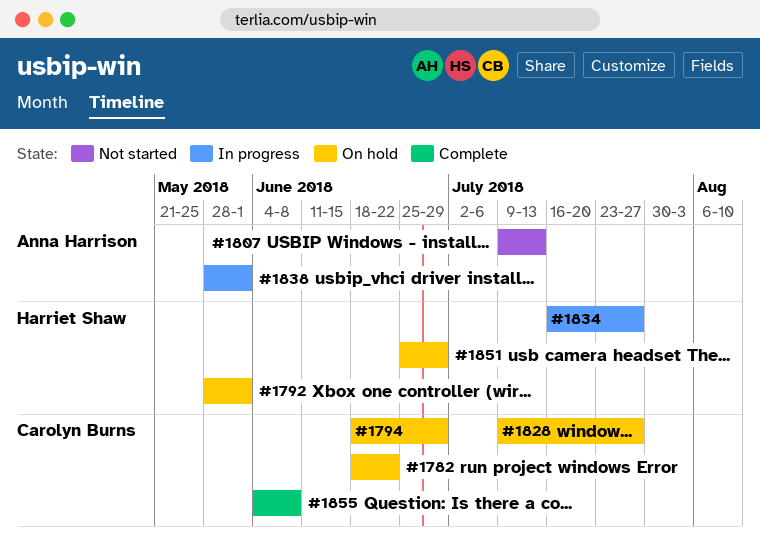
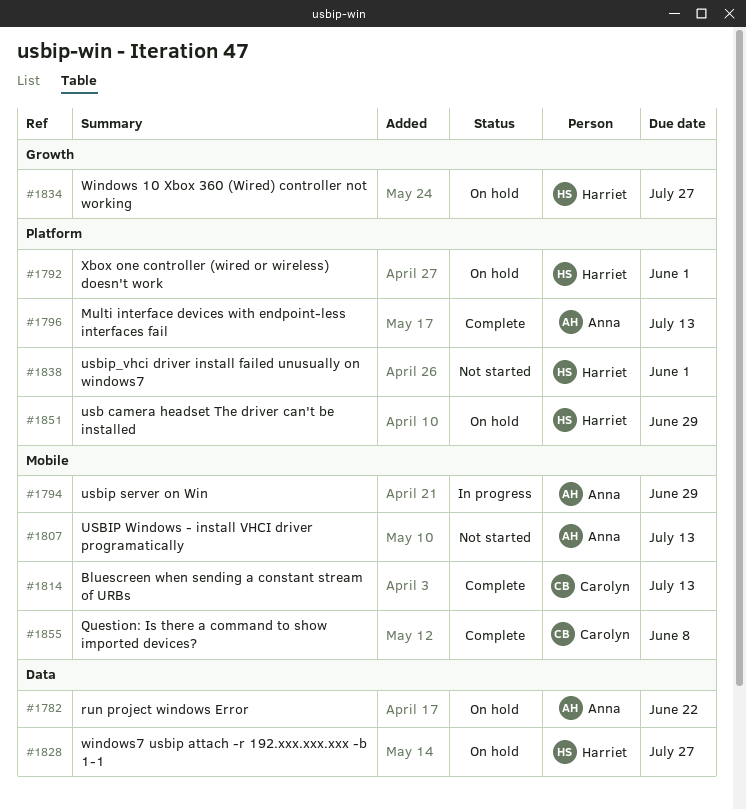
#1782, owner: Carolyn Burns -> Anna Harrison
#1794, status: On hold -> In progress
#1794, owner: Carolyn Burns -> Anna Harrison
#1796: none -> present
#1814: none -> present
#1828, owner: Carolyn Burns -> Harriet Shaw
#1834, status: In progress -> On hold
#1838, status: In progress -> Not started
#1838, owner: Anna Harrison -> Harriet Shaw

